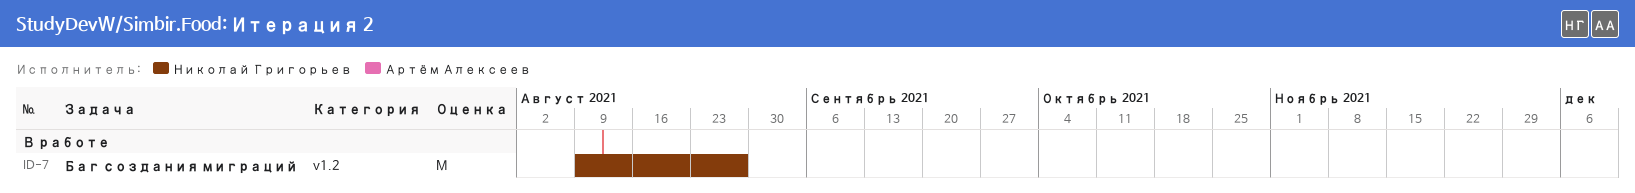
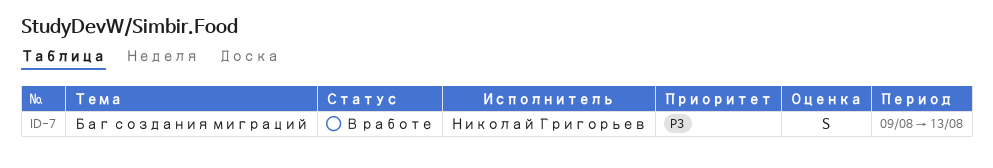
ID-7, estimate: M -> S
ID-7, due: Aug 27 -> Aug 13

